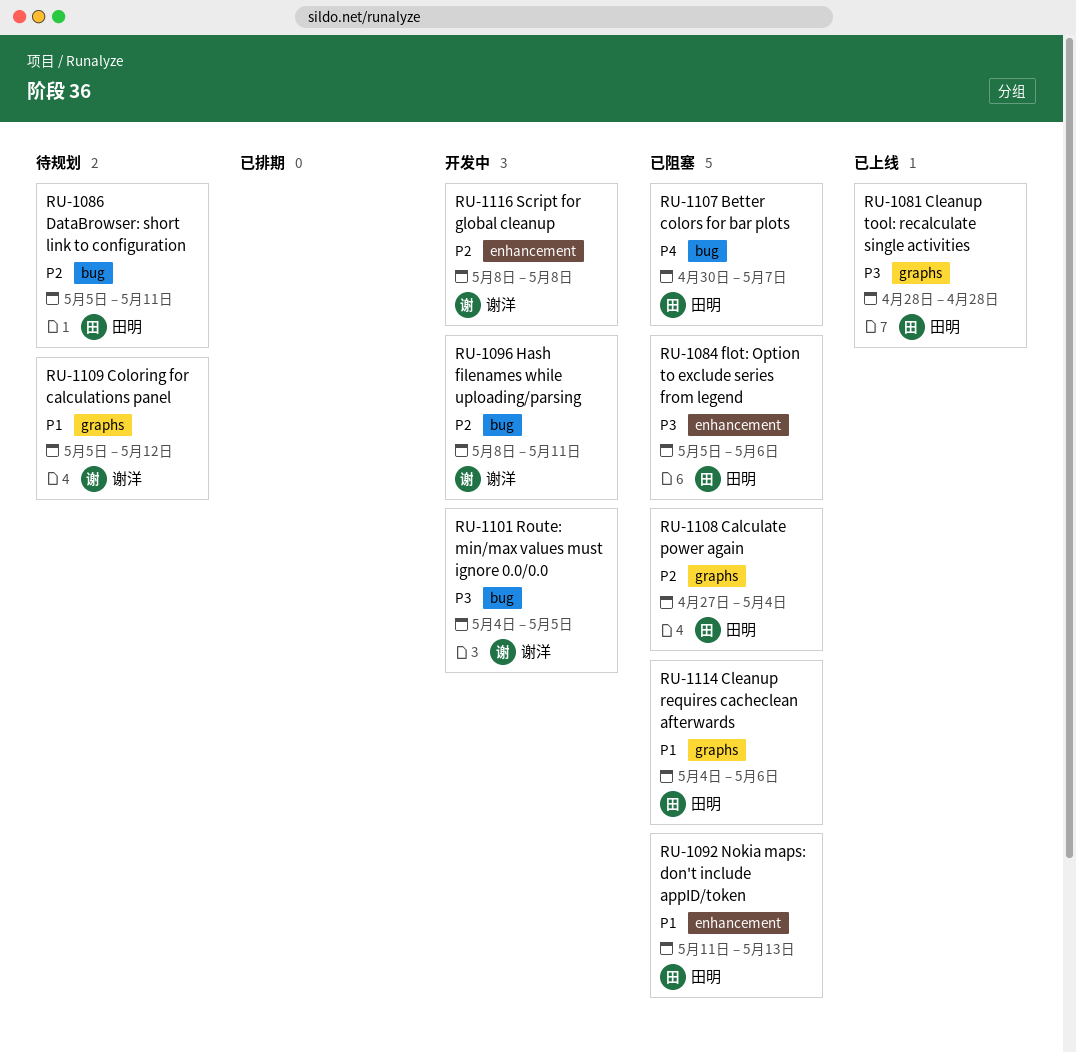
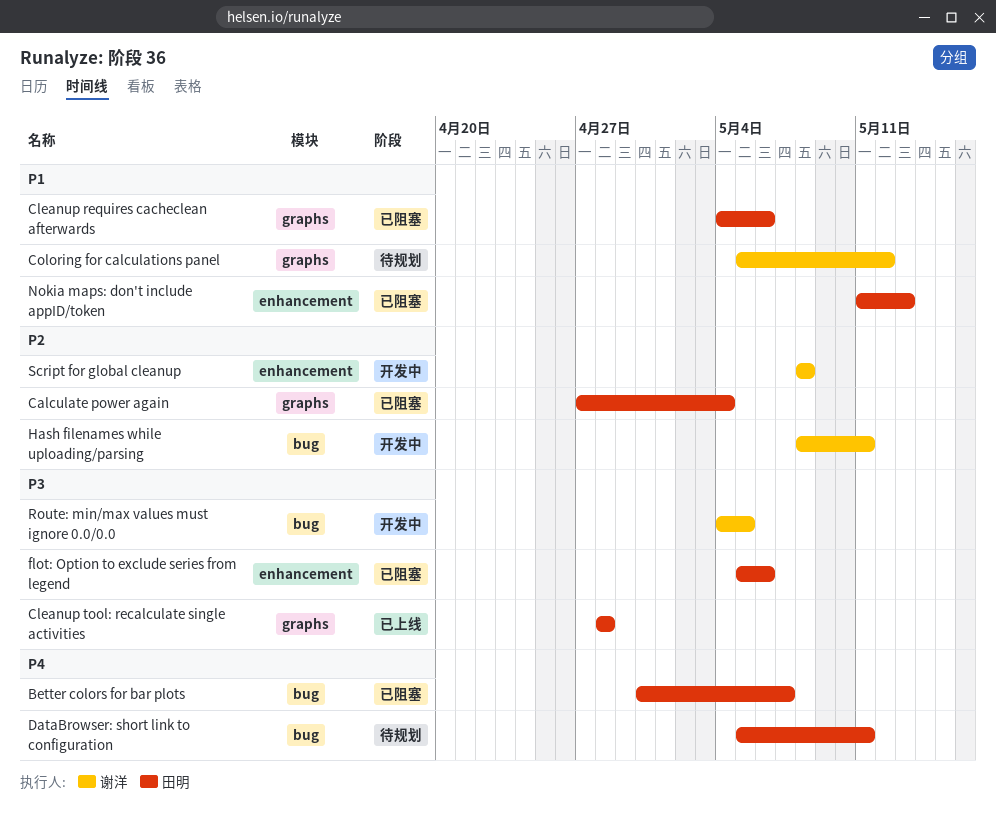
DataBrowser: short link to configuration, priority: P2 -> P4

